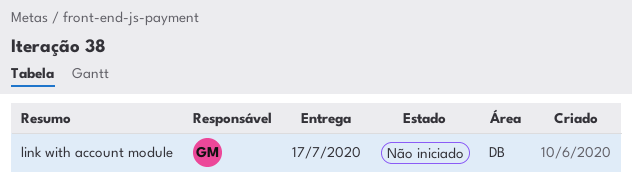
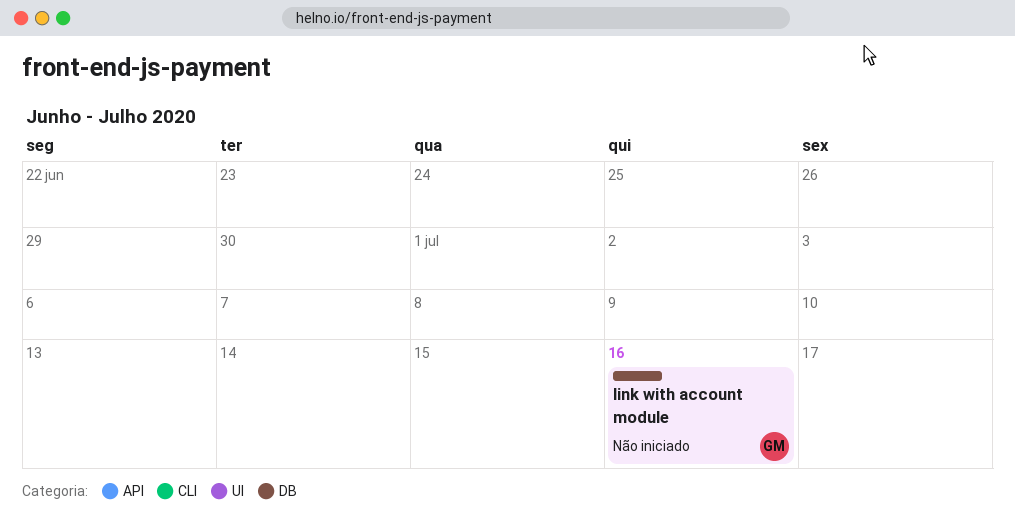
link with account module, due: Jul 17 -> Jul 16

